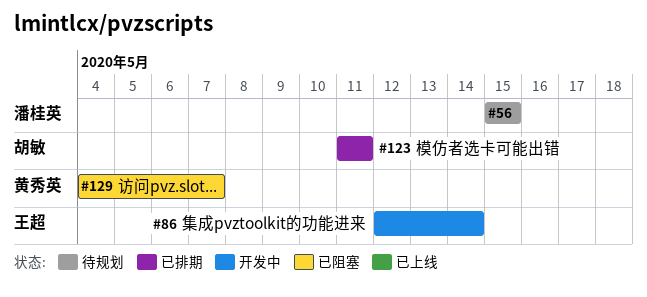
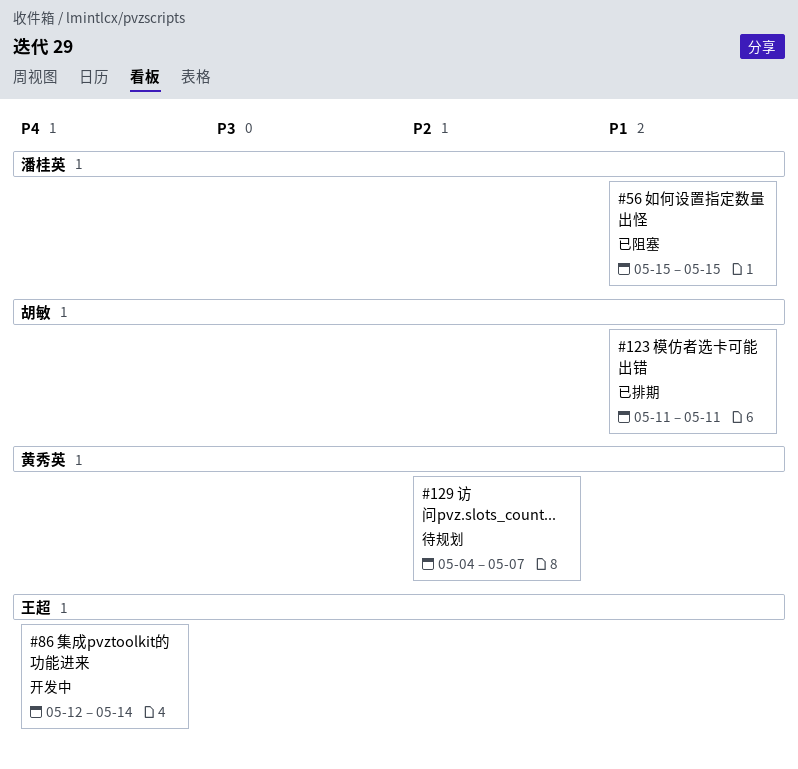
#56, status: 待规划 -> 已阻塞
#129, status: 已阻塞 -> 待规划

